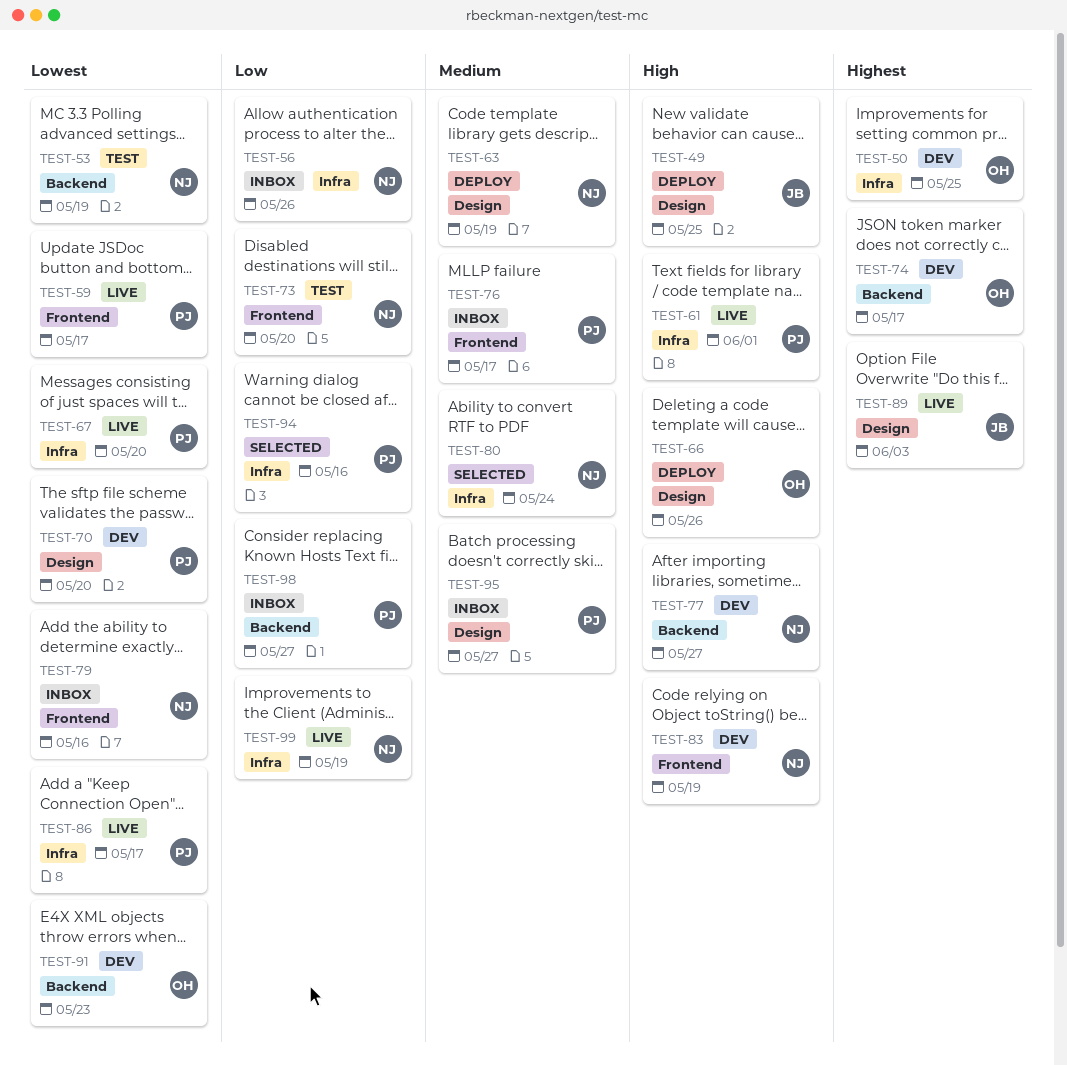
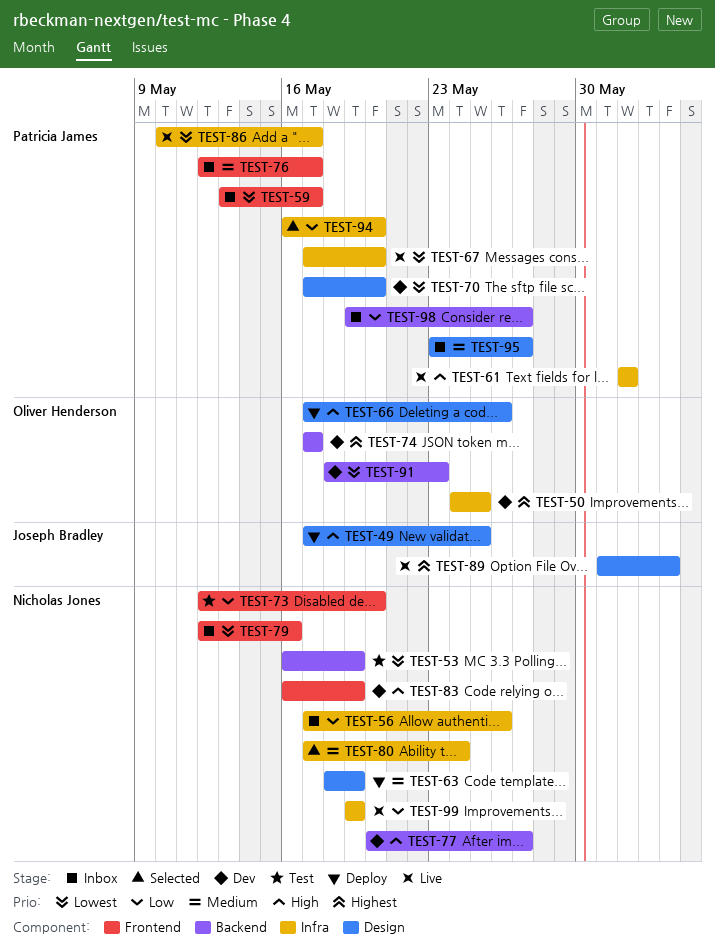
TEST-59, status: Live -> Inbox
TEST-94, due: May 16 -> May 20

